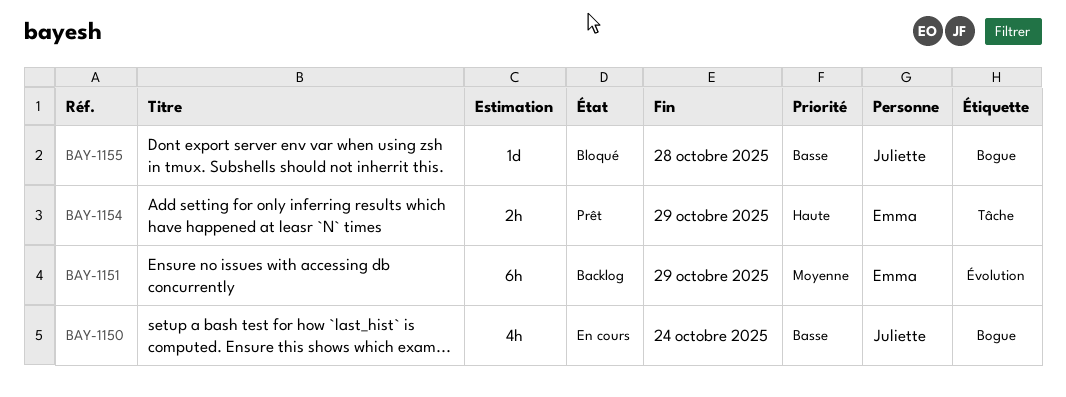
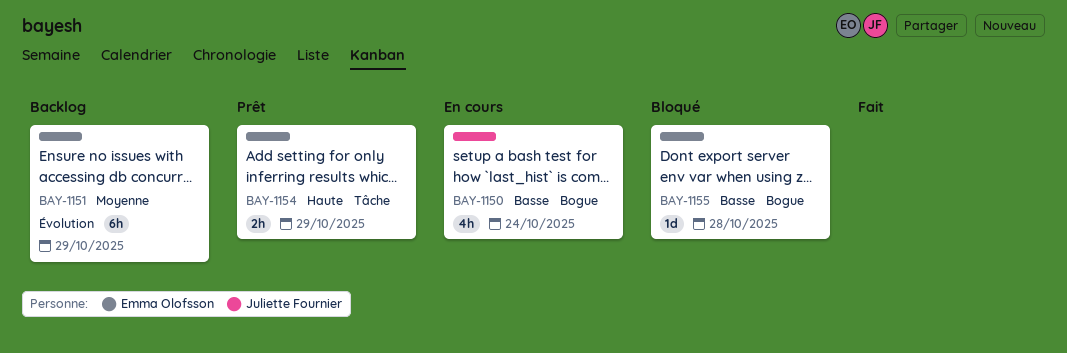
BAY-1155, owner: Juliette Fournier -> Emma Olofsson

